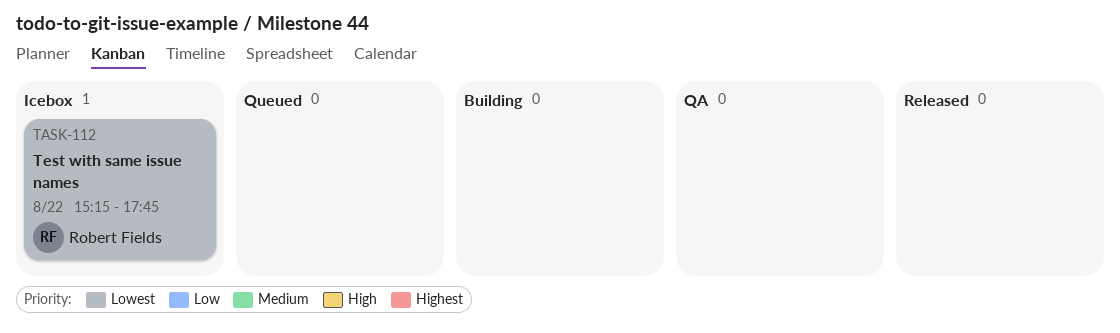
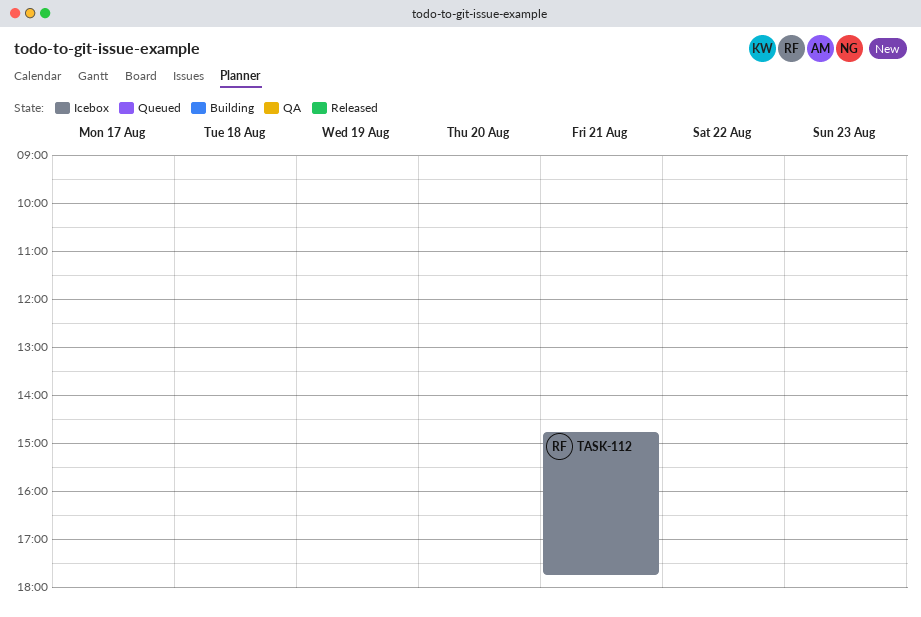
TASK-112, day: Aug 22 -> Aug 21
TASK-112, begins: 15:15 -> 14:45

